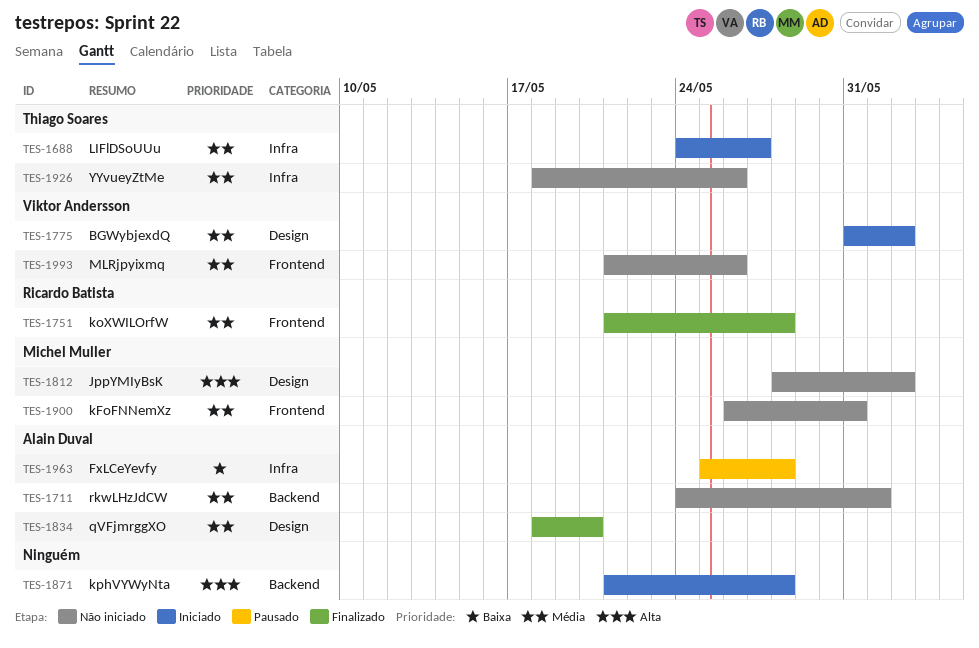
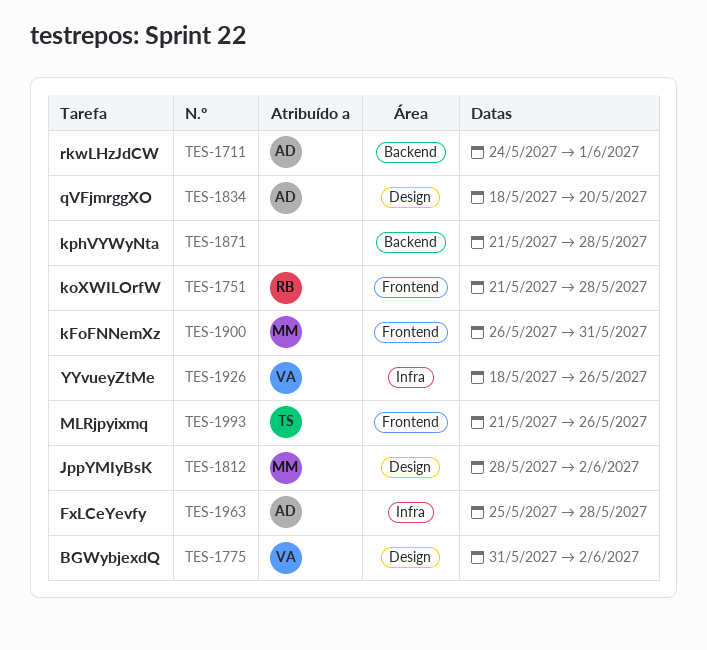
TES-1688: present -> none
TES-1926, owner: Thiago Soares -> Viktor Andersson
TES-1993, owner: Viktor Andersson -> Thiago Soares

